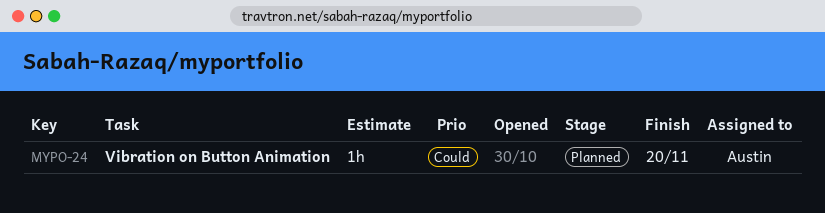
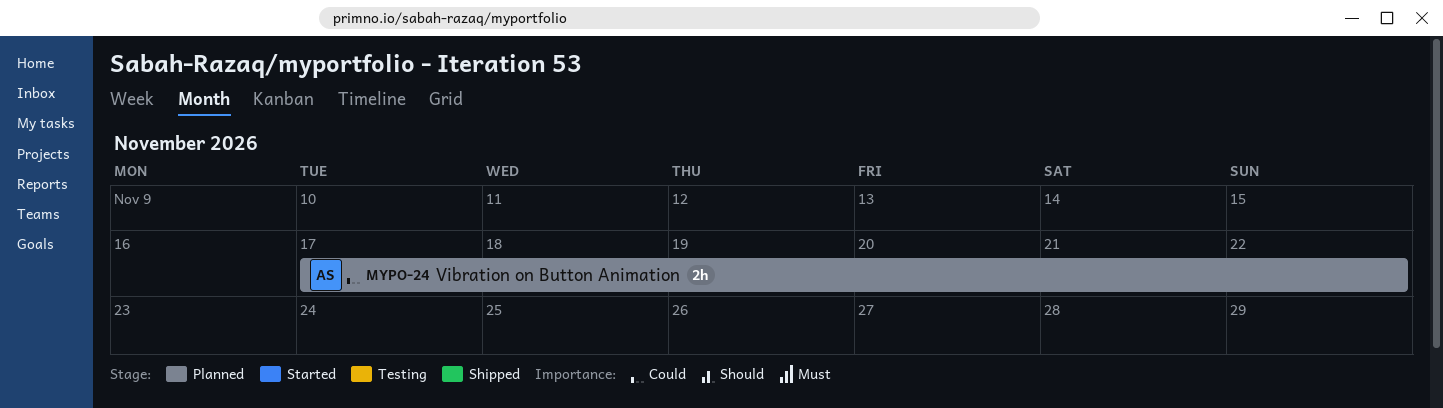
MYPO-24, estimate: 1h -> 2h
MYPO-24, due: Nov 20 -> Nov 22

